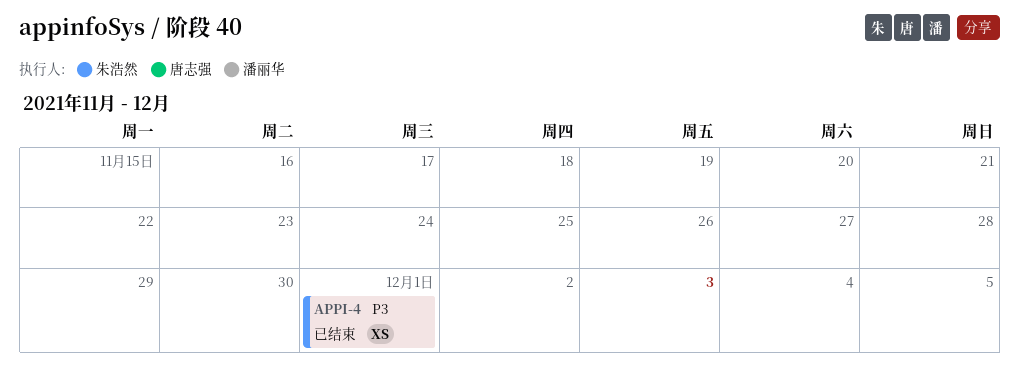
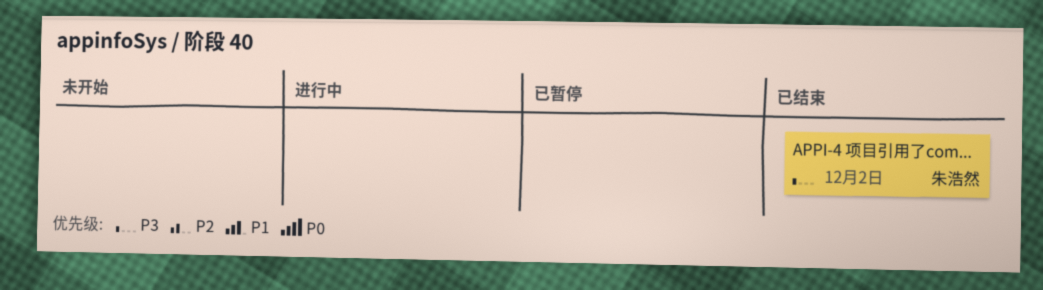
APPI-4, due: Dec 1 -> Dec 2

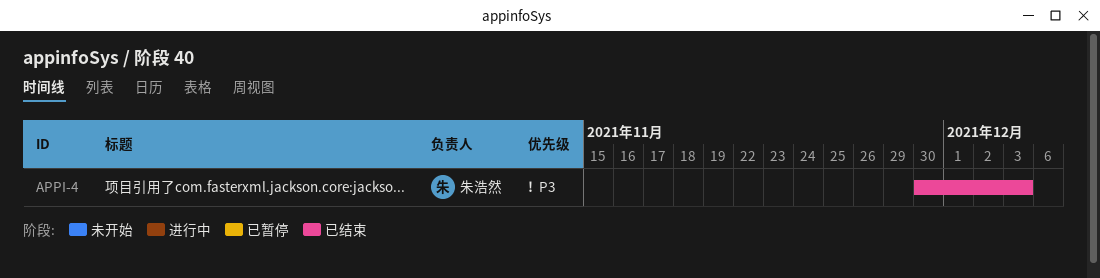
APPI-4, due: Dec 2 -> Dec 3

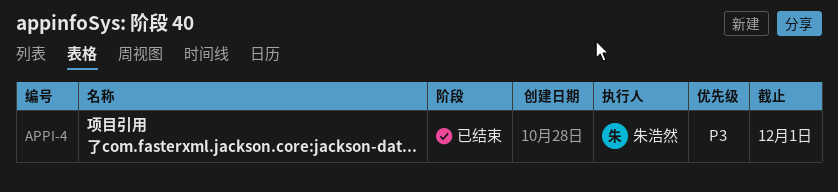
APPI-4, due: Dec 3 -> Dec 1

